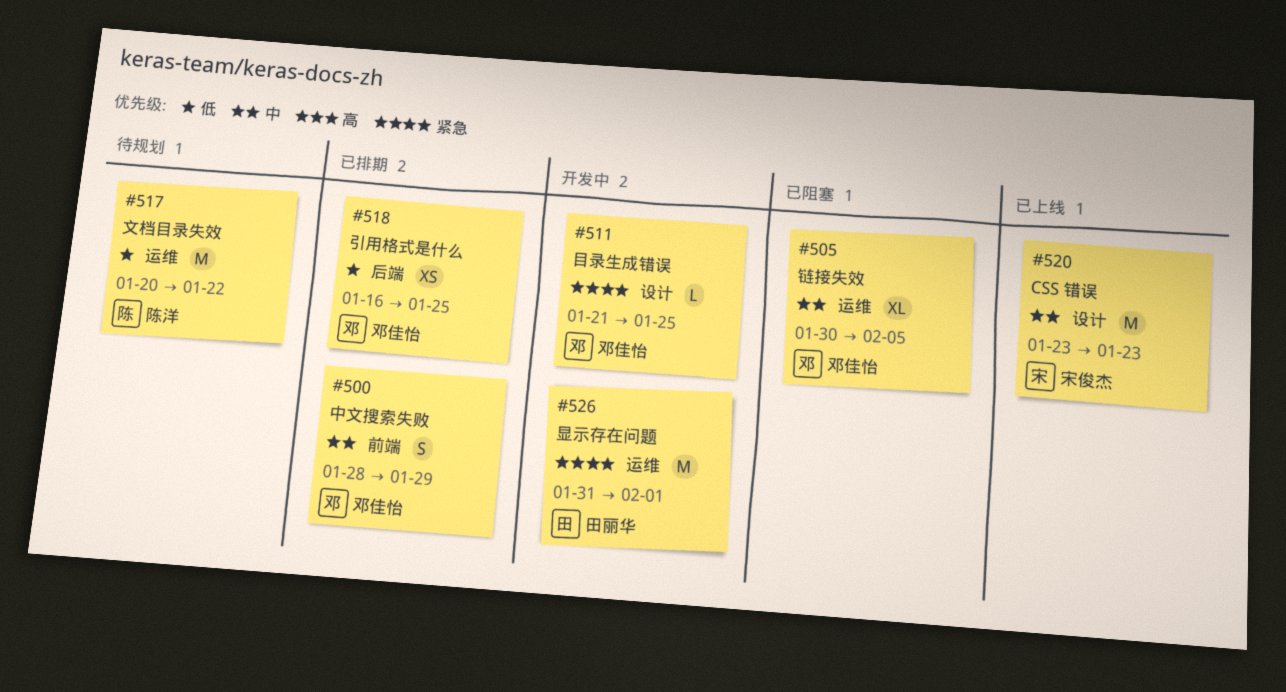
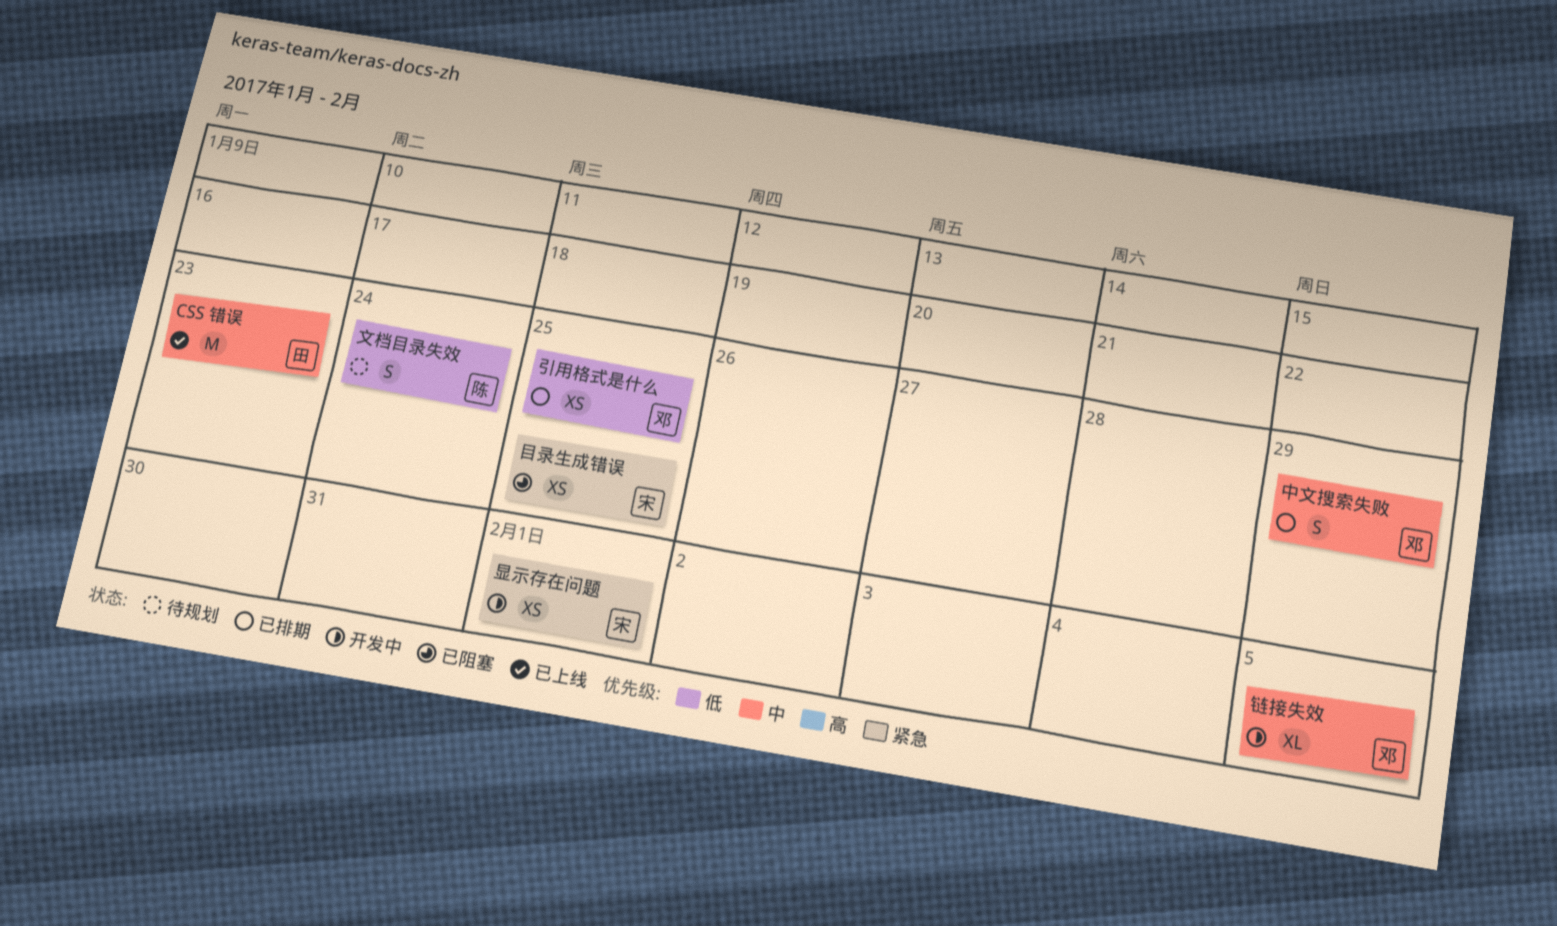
CSS 错误, owner: 宋俊杰 -> 田丽华
文档目录失效, estimate: M -> S
文档目录失效, due: Jan 22 -> Jan 24
显示存在问题, owner: 田丽华 -> 宋俊杰
显示存在问题, estimate: M -> XS
目录生成错误, status: 开发中 -> 已阻塞
目录生成错误, owner: 邓佳怡 -> 宋俊杰
目录生成错误, estimate: L -> XS
链接失效, status: 已阻塞 -> 开发中

